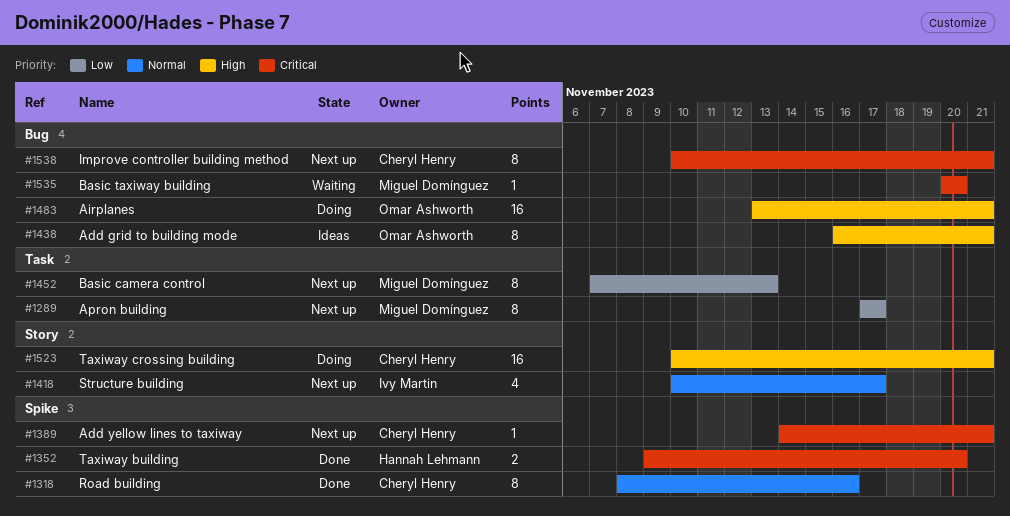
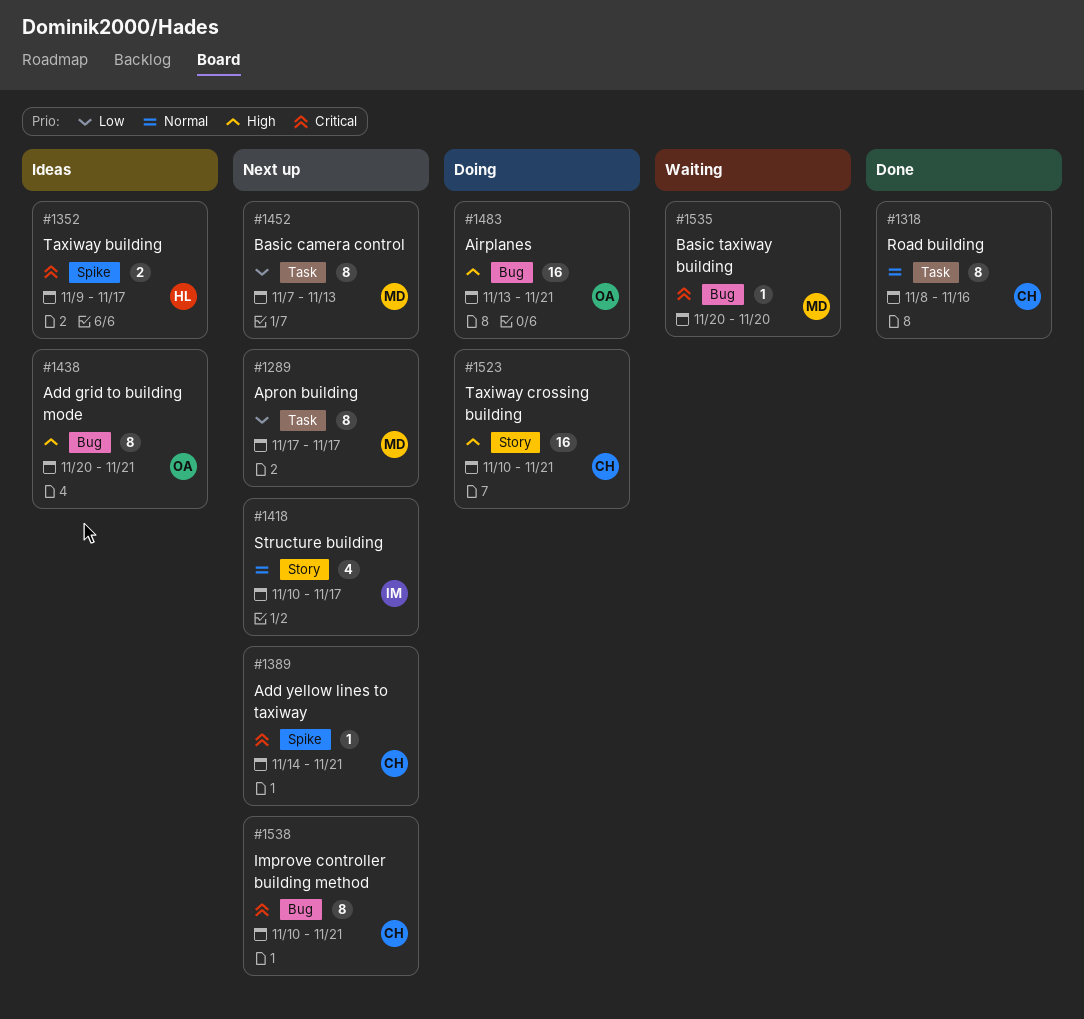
#1318, label: Spike -> Task
#1352, status: Done -> Ideas
#1352, due: Nov 20 -> Nov 17
#1438, start: Nov 16 -> Nov 20

